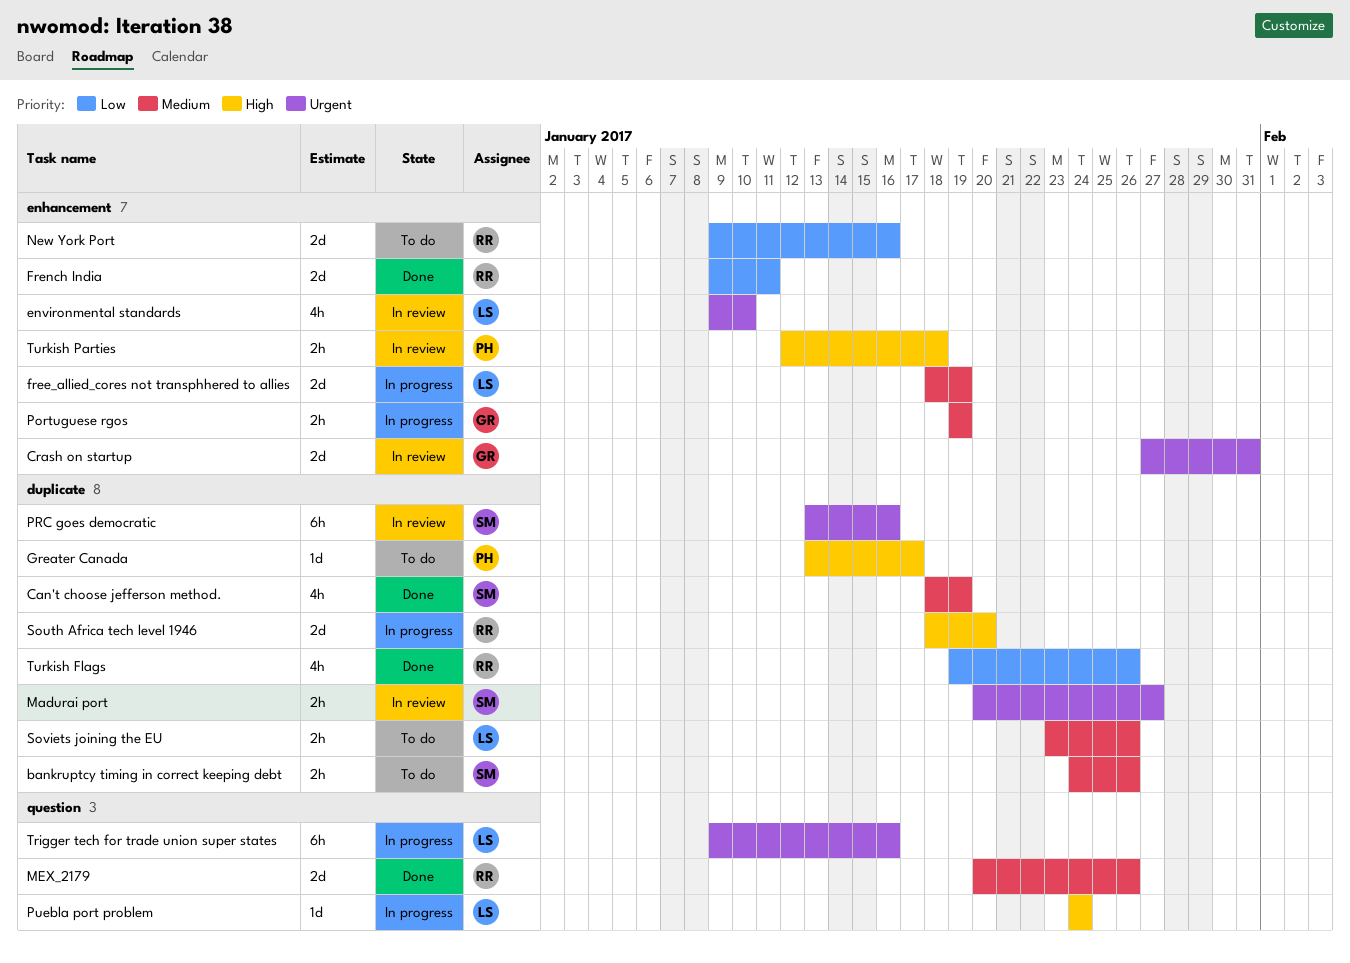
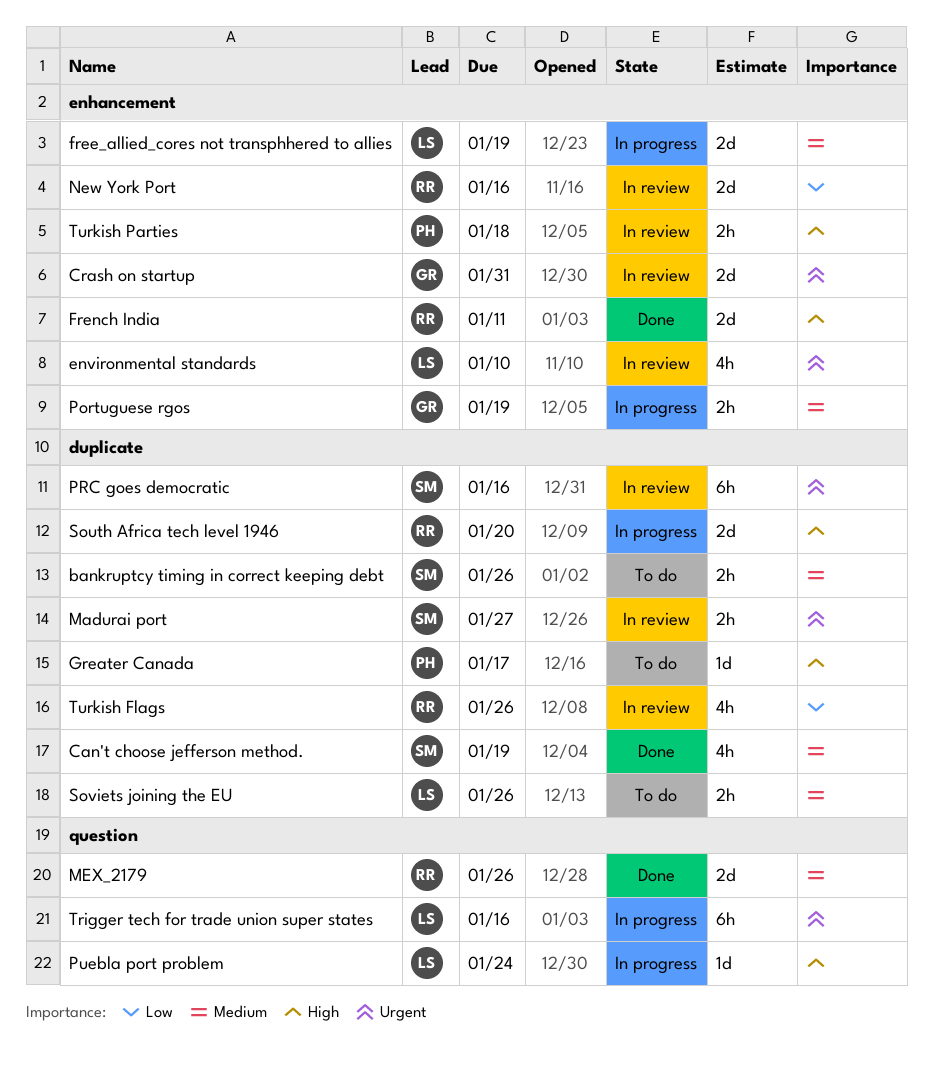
French India, priority: Low -> High
New York Port, status: To do -> In review
Turkish Flags, status: Done -> In review

